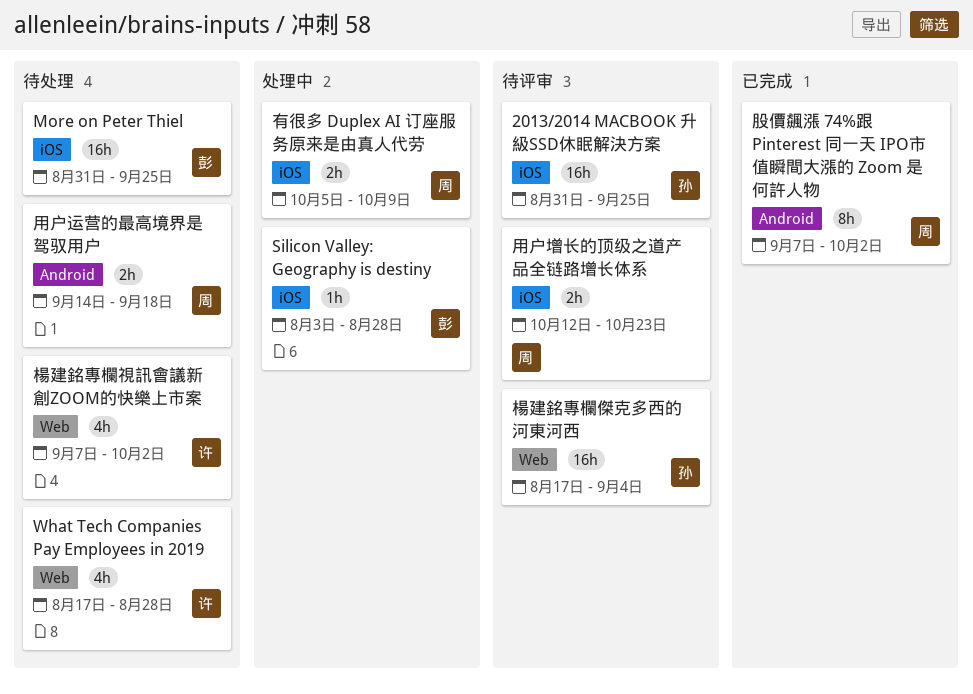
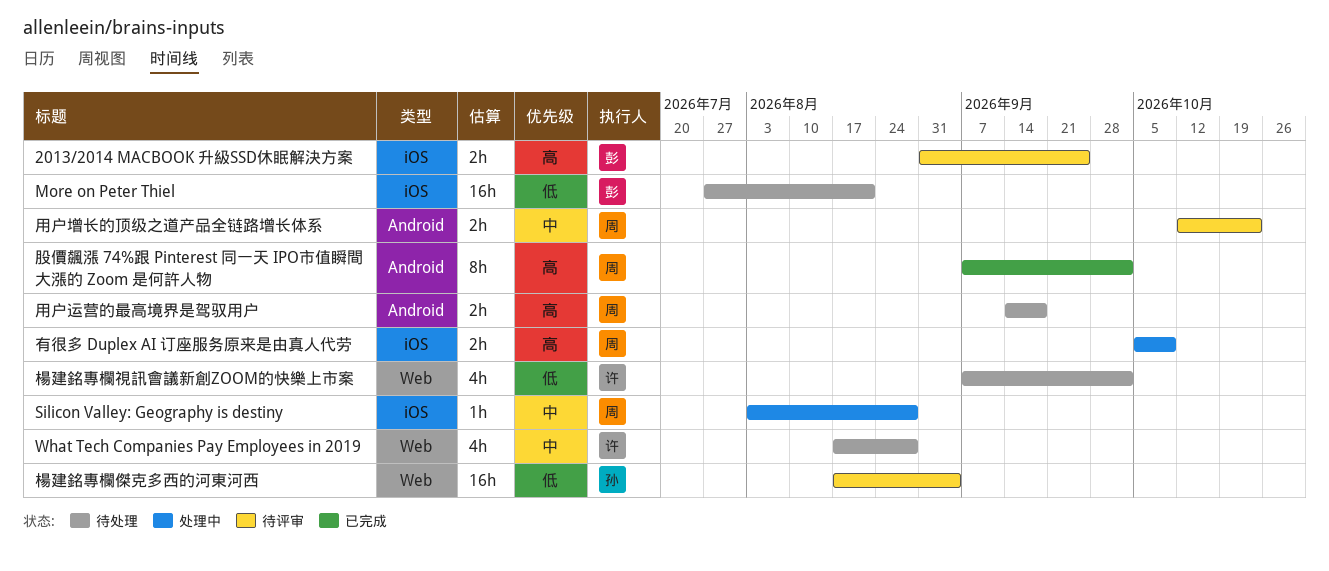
2013/2014 MACBOOK 升級SSD休眠解決方案, owner: 孙 -> 彭
2013/2014 MACBOOK 升級SSD休眠解決方案, estimate: 16h -> 2h
More on Peter Thiel, start: Aug 31 -> Jul 27
More on Peter Thiel, due: Sep 25 -> Aug 21
Silicon Valley: Geography is destiny, owner: 彭 -> 周
用户增长的顶级之道产品全链路增长体系, label: iOS -> Android

